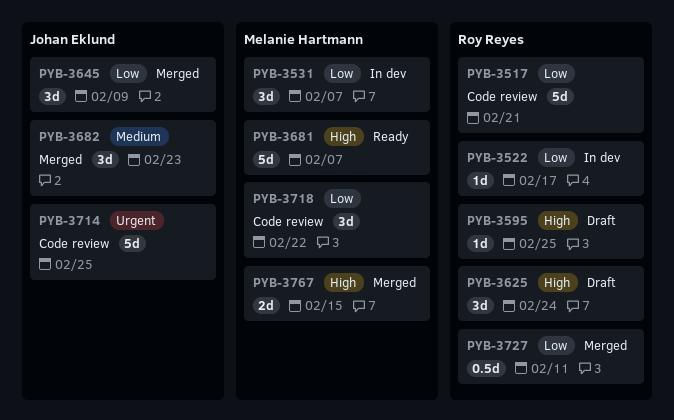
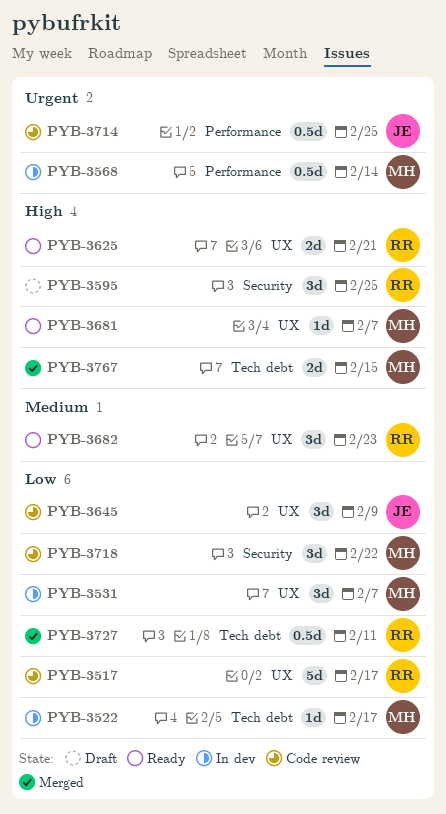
PYB-3517, due: Feb 21 -> Feb 17
PYB-3522, owner: Roy Reyes -> Melanie Hartmann
PYB-3568: none -> present
PYB-3595, estimate: 1d -> 3d
PYB-3625, status: Draft -> Ready
PYB-3625, estimate: 3d -> 2d
PYB-3625, due: Feb 24 -> Feb 21
PYB-3645, status: Merged -> Code review
PYB-3681, estimate: 5d -> 1d
PYB-3682, status: Merged -> Ready
PYB-3682, owner: Johan Eklund -> Roy Reyes
PYB-3714, estimate: 5d -> 0.5d

